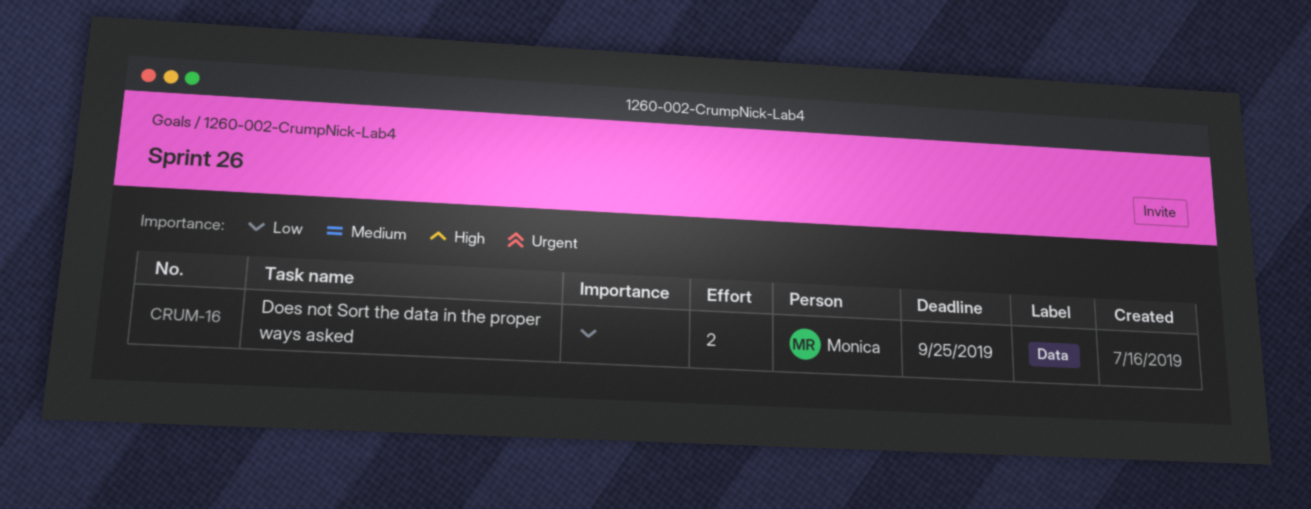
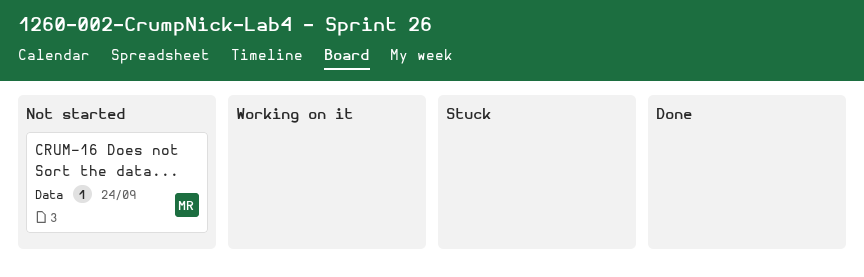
CRUM-16, estimate: 2 -> 1
CRUM-16, due: Sep 25 -> Sep 24

